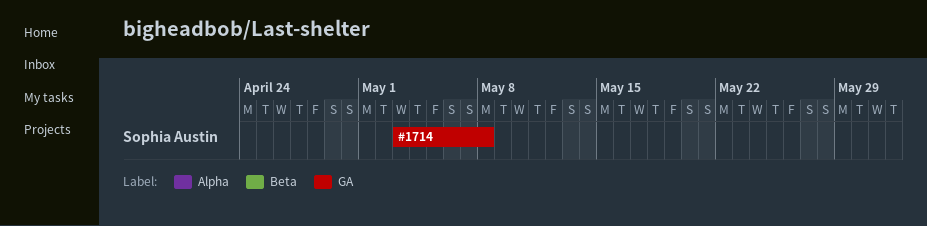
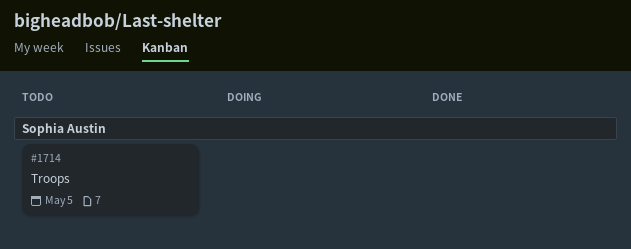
#1714, due: May 8 -> May 5

